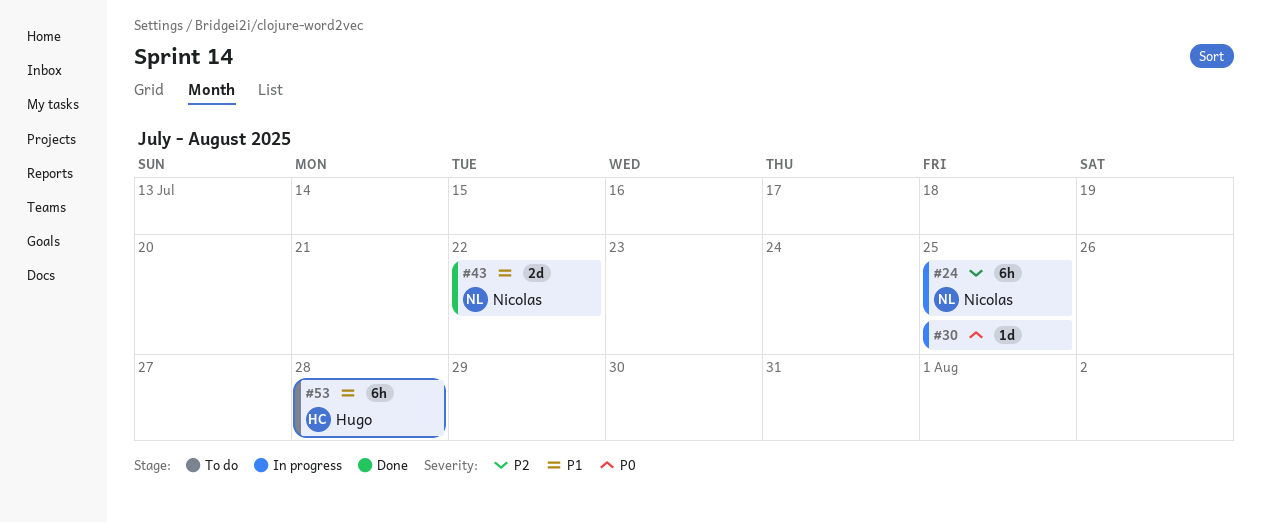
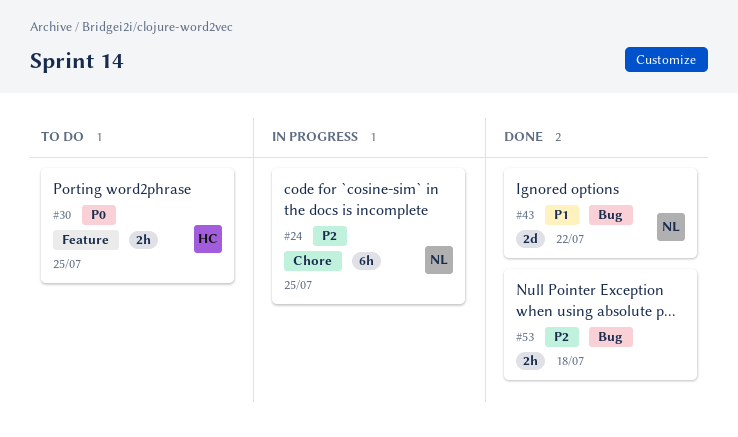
#30, status: In progress -> To do
#30, owner: none -> Hugo
#30, estimate: 1d -> 2h
#53, status: To do -> Done
#53, owner: Hugo -> none
#53, priority: P1 -> P2
#53, estimate: 6h -> 2h
#53, due: Jul 28 -> Jul 18

